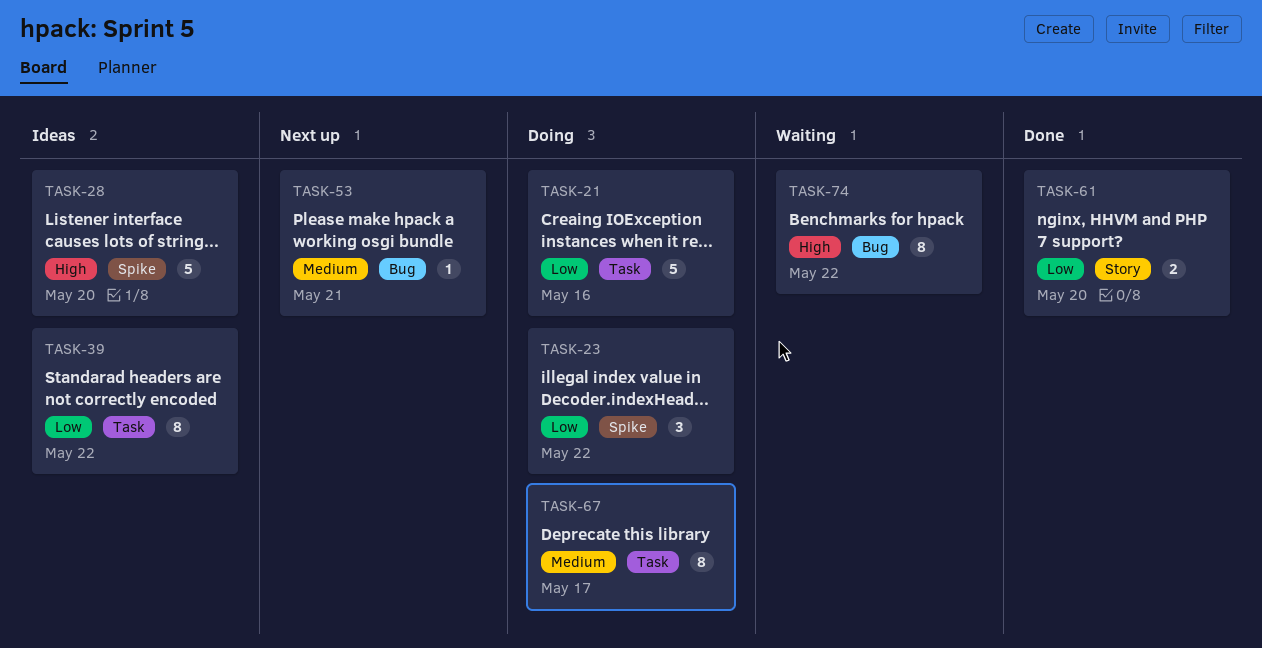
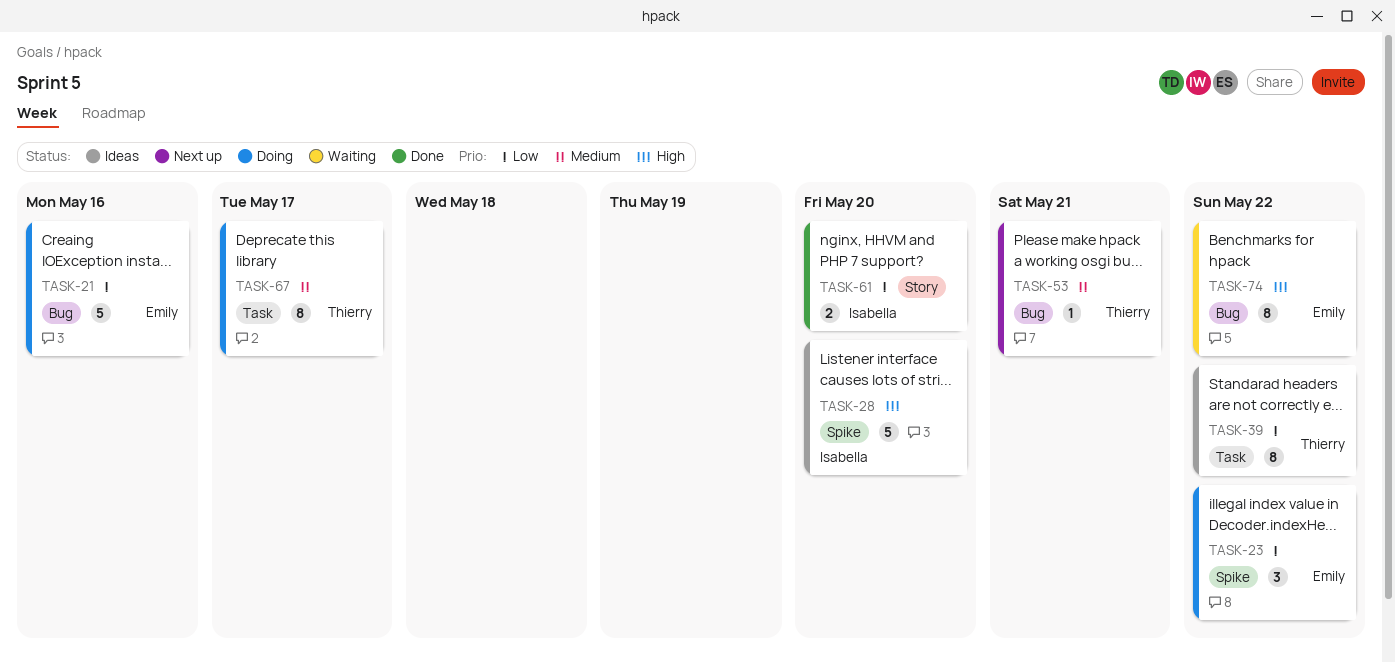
TASK-21, label: Task -> Bug

